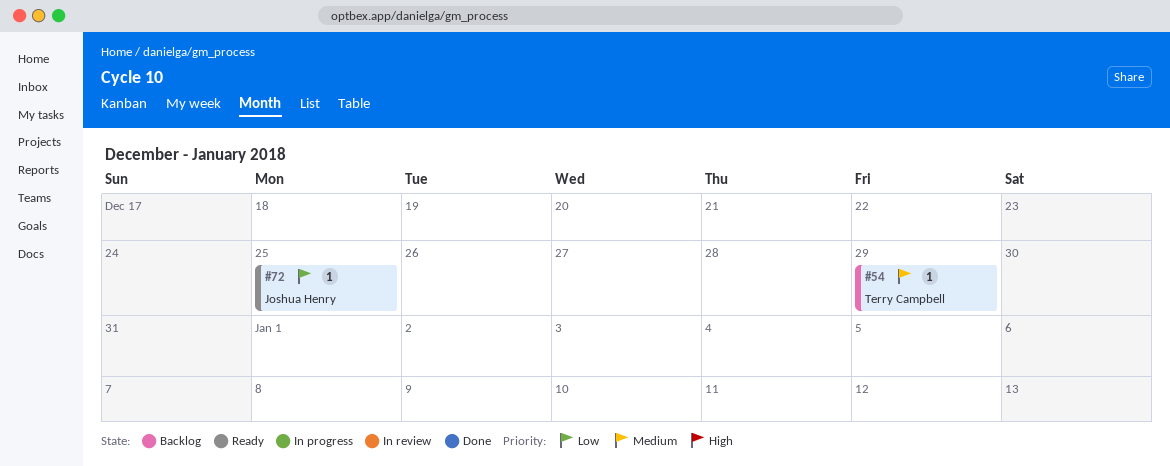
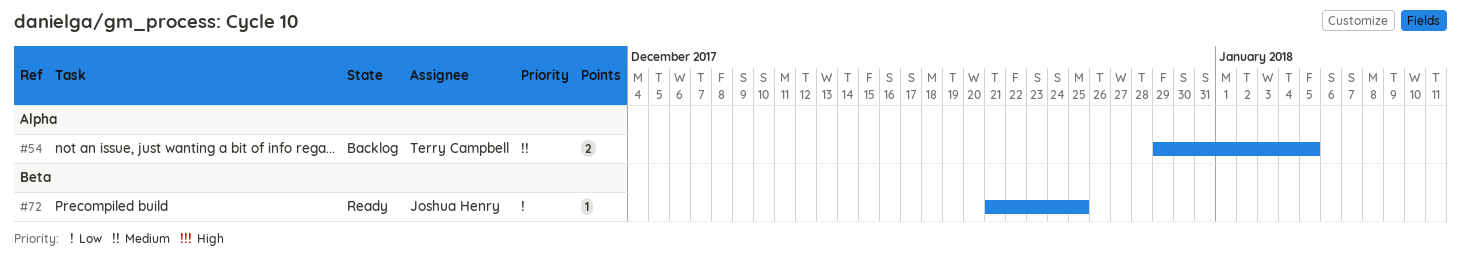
#54, estimate: 1 -> 2
#54, due: Dec 29 -> Jan 5

